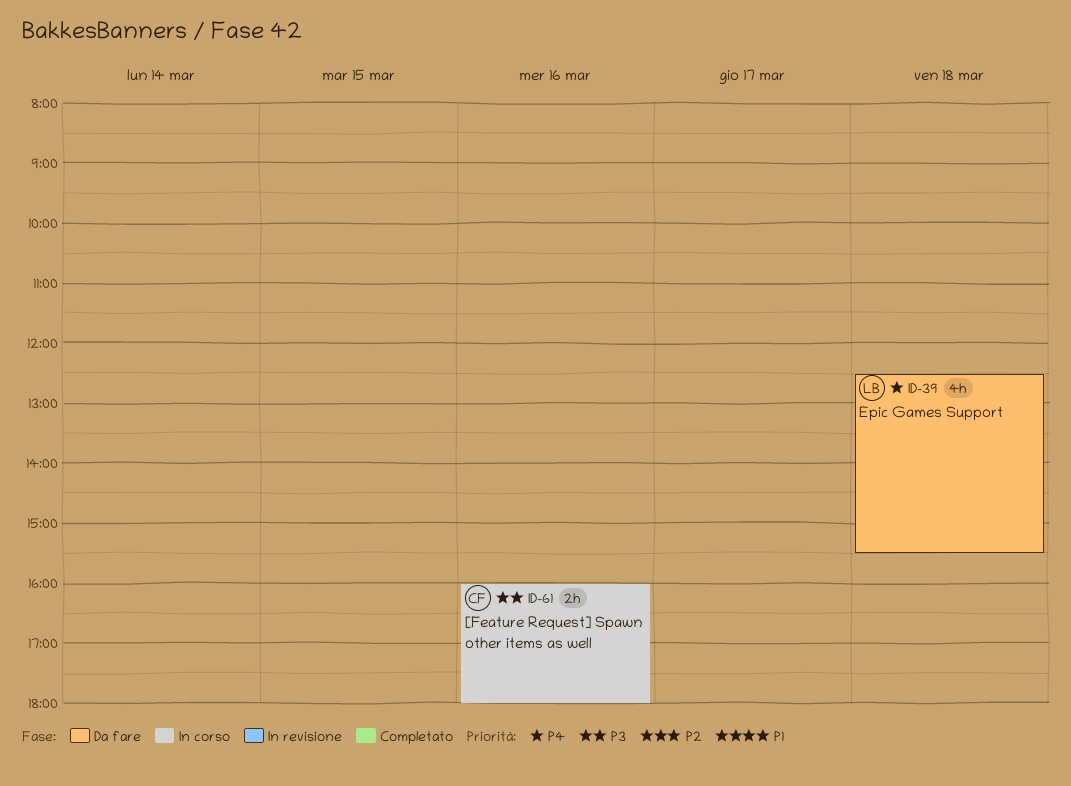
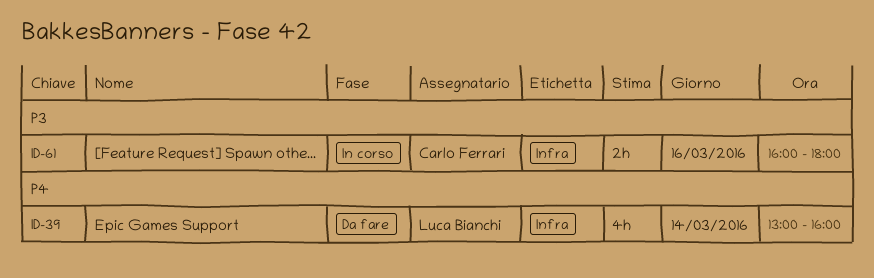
ID-39, day: Mar 18 -> Mar 14
ID-39, begins: 12:30 -> 13:00
ID-39, ends: 15:30 -> 16:00

